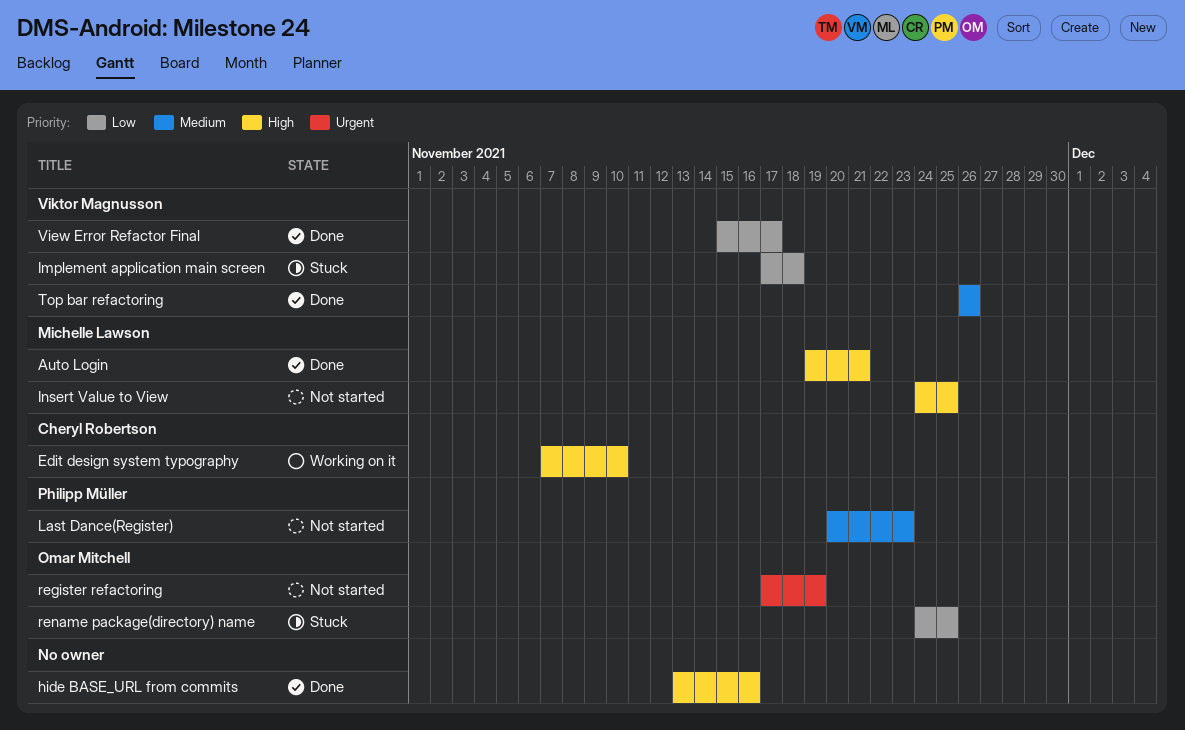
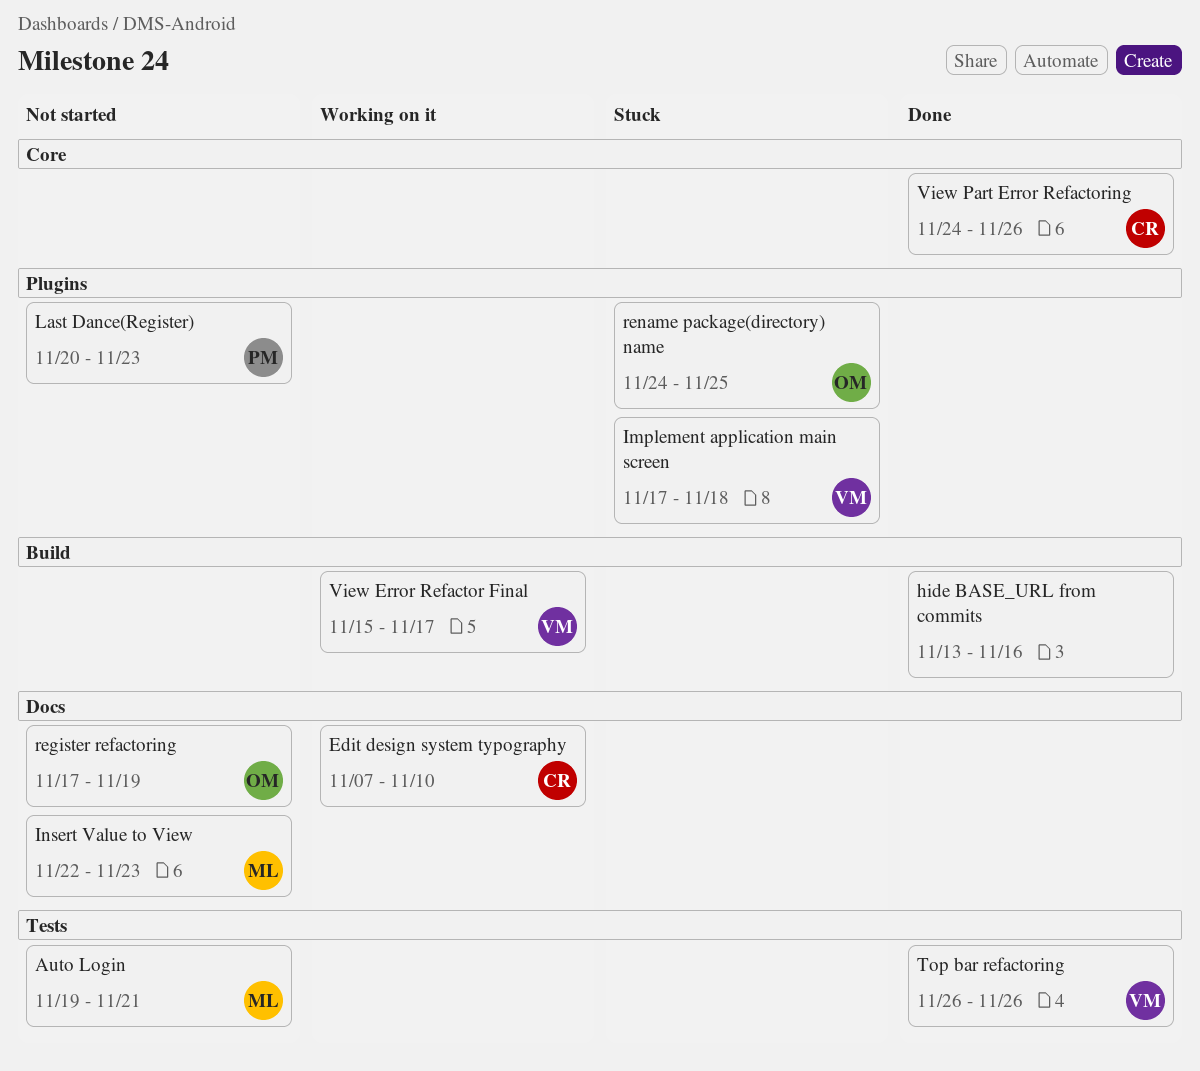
Auto Login, status: Done -> Not started
Insert Value to View, start: Nov 24 -> Nov 22
Insert Value to View, due: Nov 25 -> Nov 23
View Error Refactor Final, status: Done -> Working on it
View Part Error Refactoring: none -> present

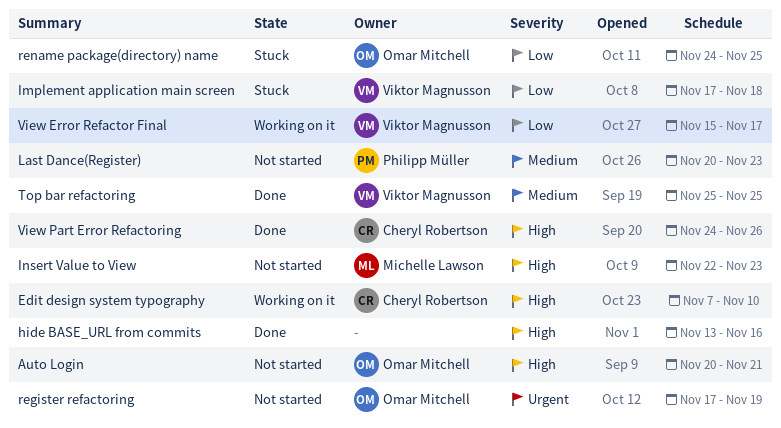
Auto Login, owner: Michelle Lawson -> Omar Mitchell
Auto Login, start: Nov 19 -> Nov 20
Top bar refactoring, start: Nov 26 -> Nov 25
Top bar refactoring, due: Nov 26 -> Nov 25

